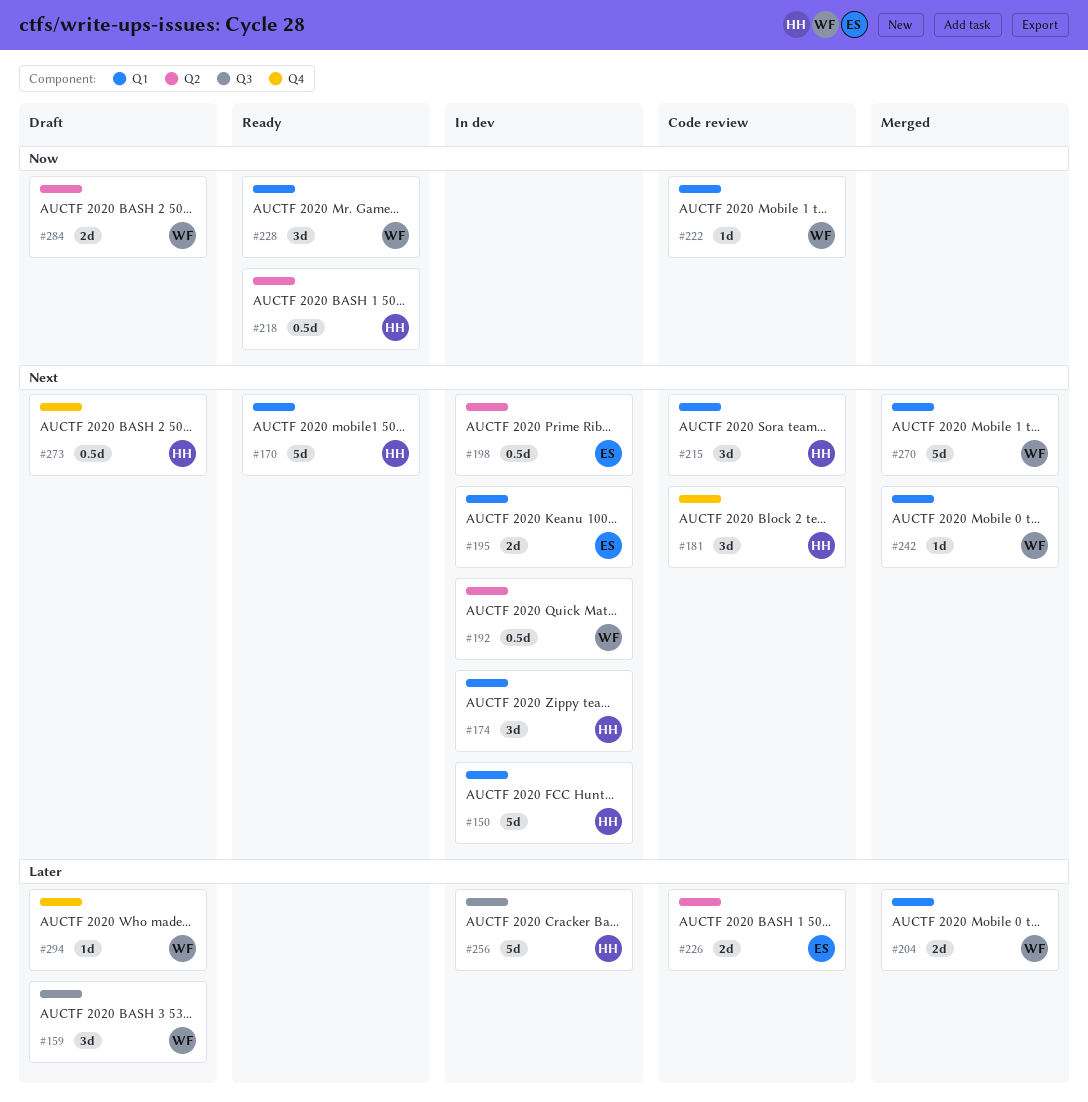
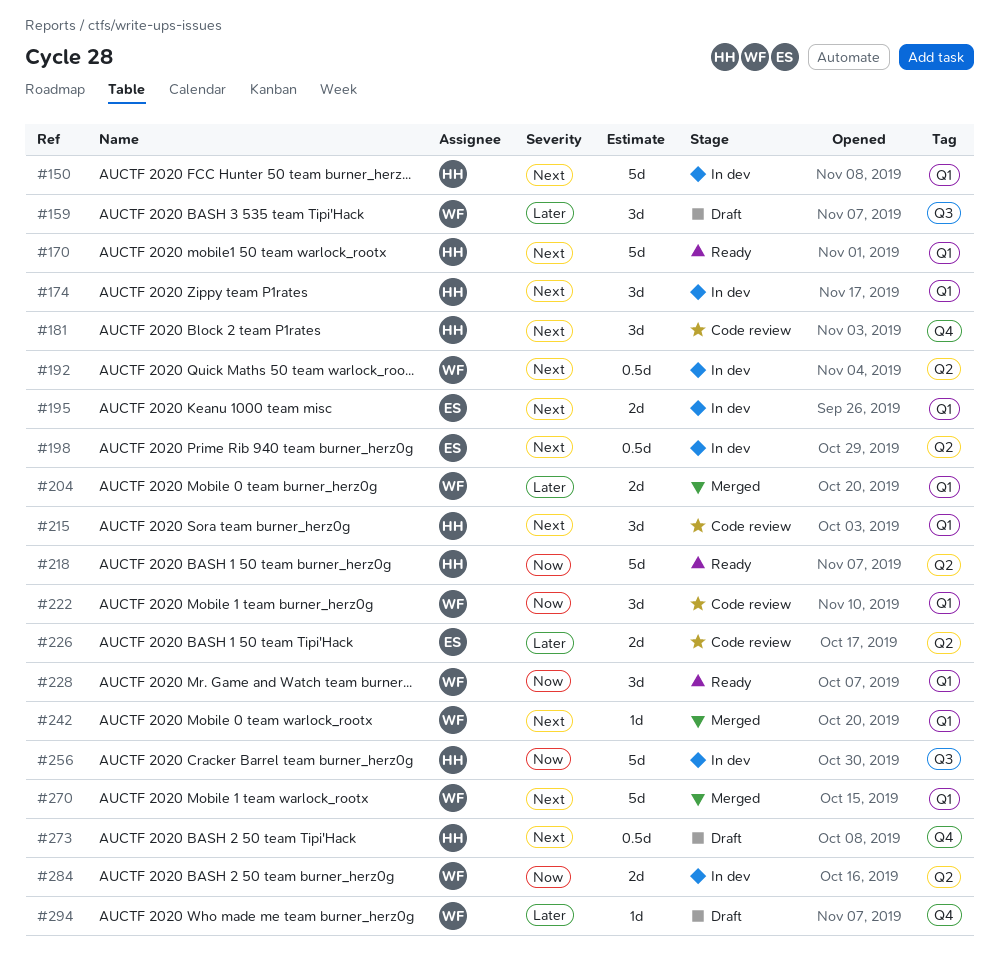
#218, estimate: 0.5d -> 5d
#222, estimate: 1d -> 3d
#256, priority: Later -> Now
#284, status: Draft -> In dev

